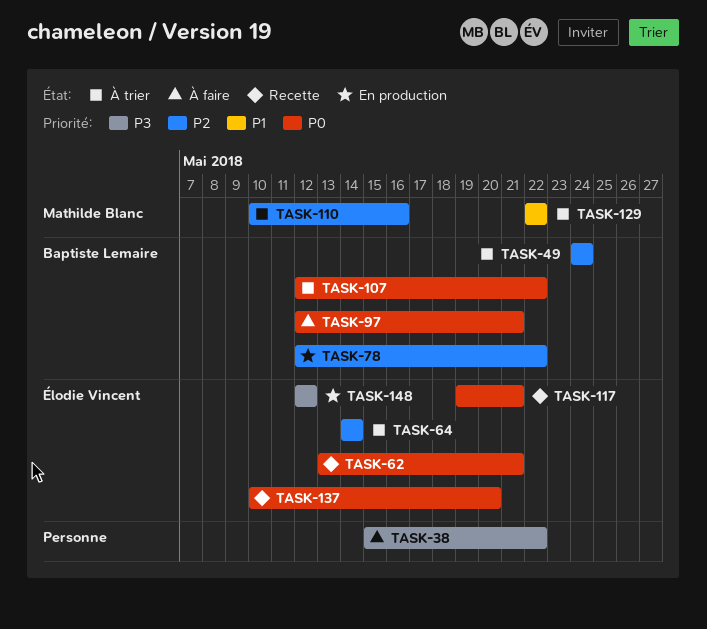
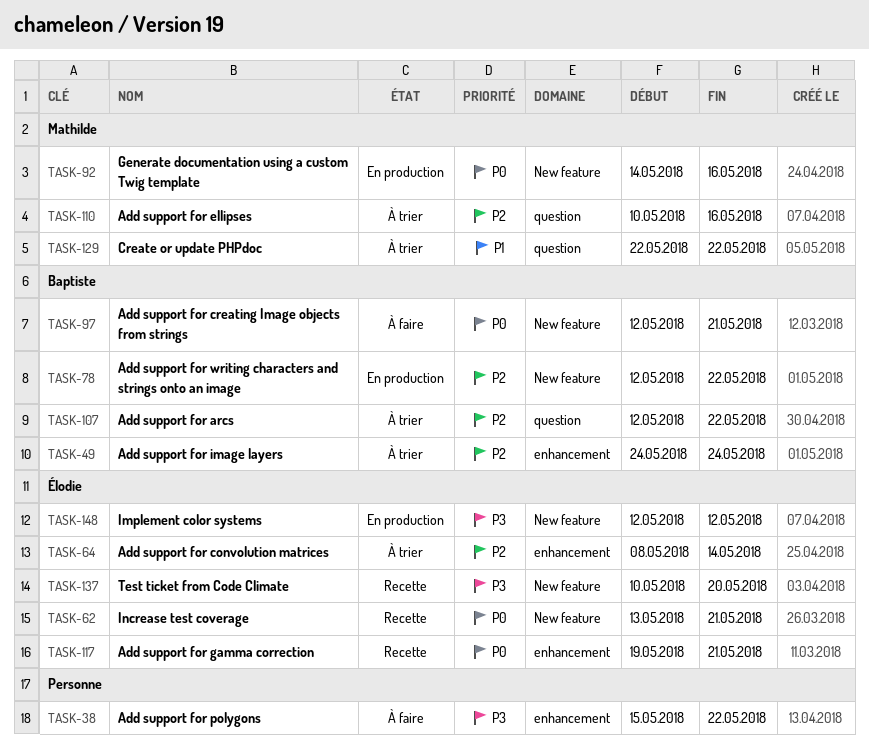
TASK-64, start: May 14 -> May 8
TASK-92: none -> present
TASK-107, priority: P0 -> P2
TASK-137, priority: P0 -> P3

